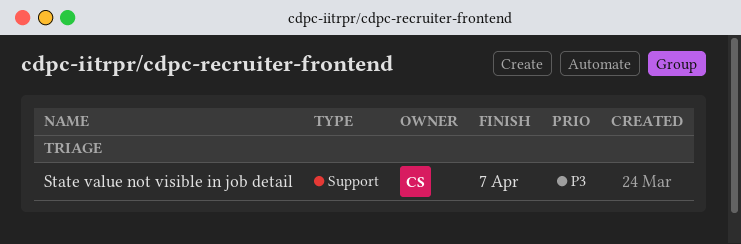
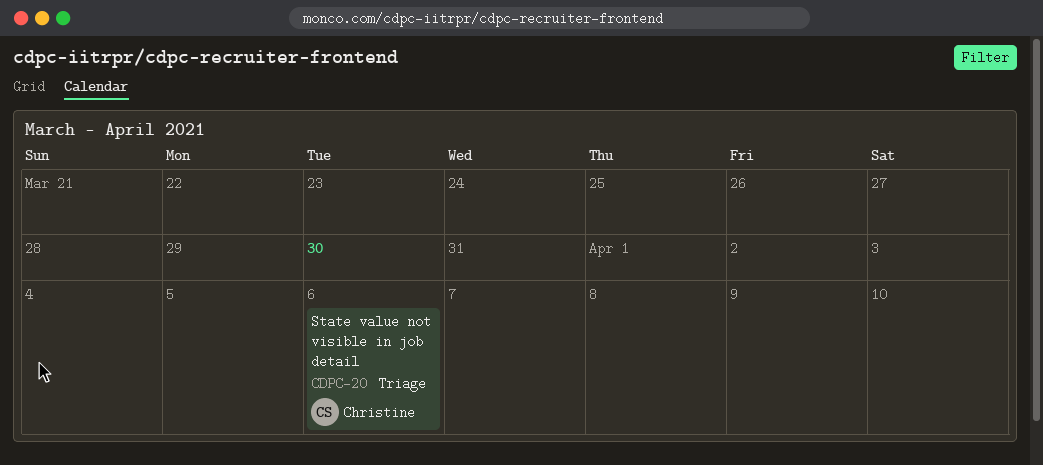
State value not visible in job detail, due: Apr 7 -> Apr 6

